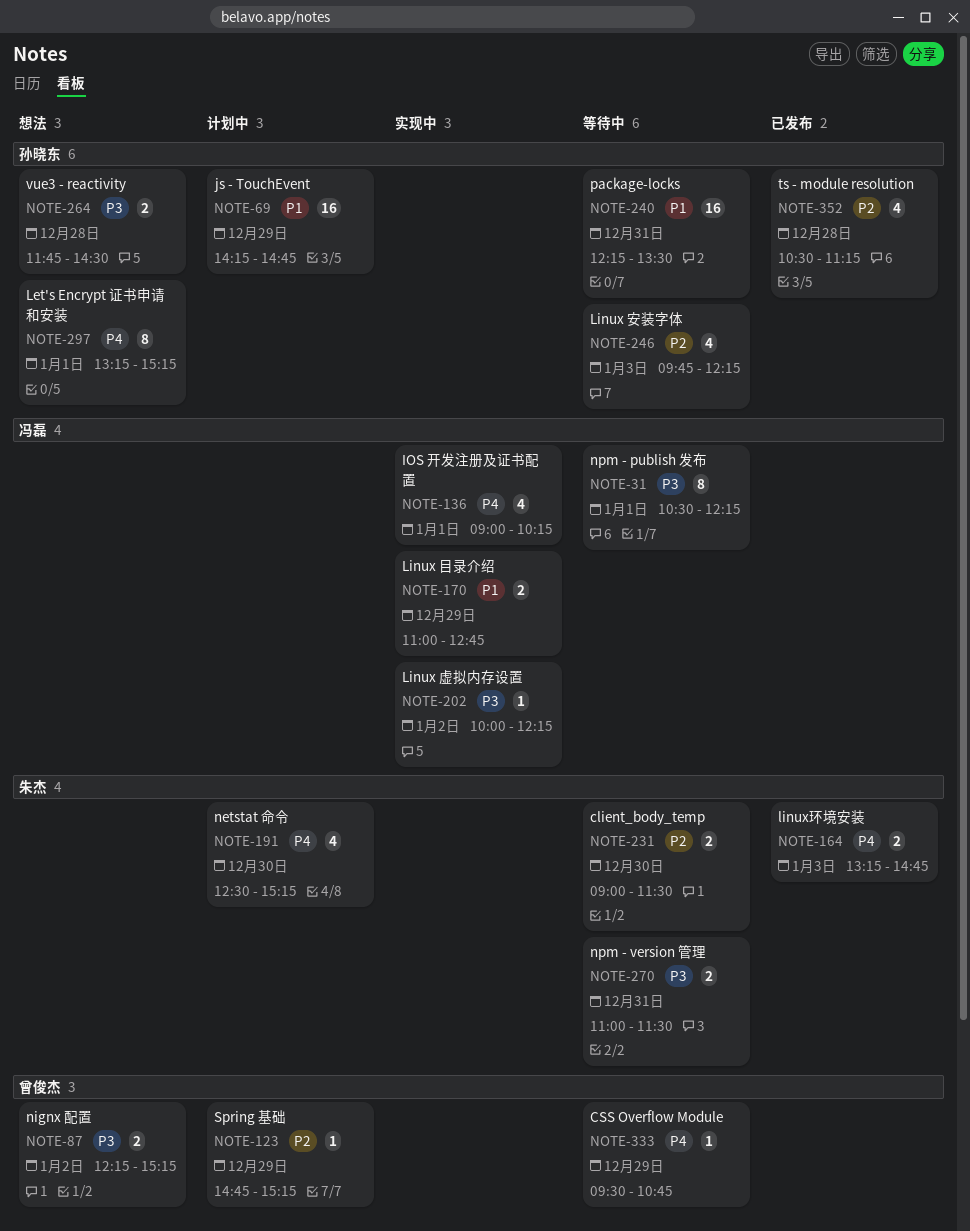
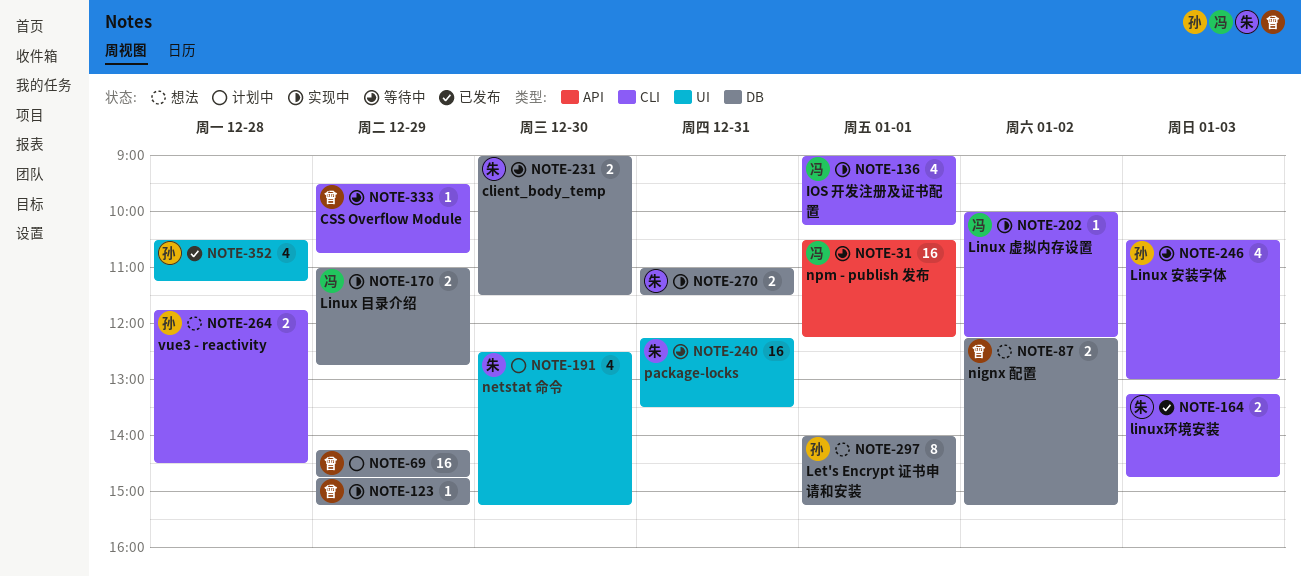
NOTE-31, estimate: 8 -> 16
NOTE-69, owner: 孙晓东 -> 曾俊杰
NOTE-123, status: 计划中 -> 实现中
NOTE-240, owner: 孙晓东 -> 朱杰
NOTE-246, begins: 09:45 -> 10:30
NOTE-246, ends: 12:15 -> 13:00
NOTE-270, status: 等待中 -> 实现中
NOTE-297, begins: 13:15 -> 14:00

